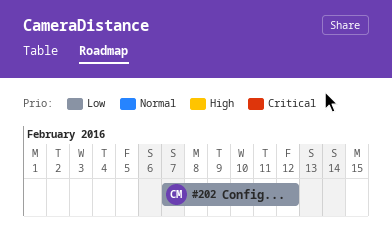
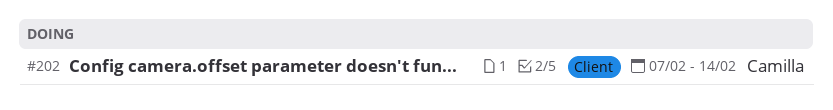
#202, due: Feb 12 -> Feb 14

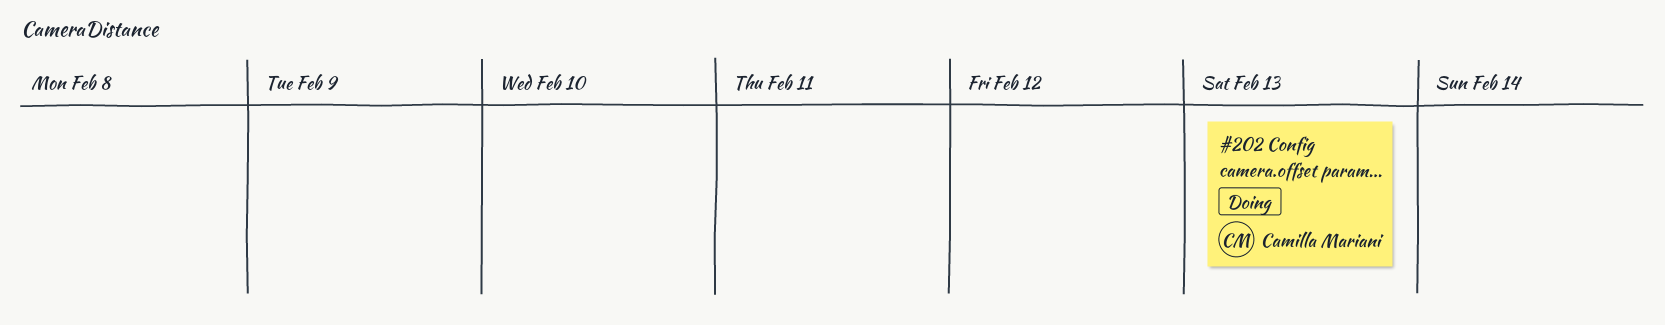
#202, due: Feb 14 -> Feb 13

